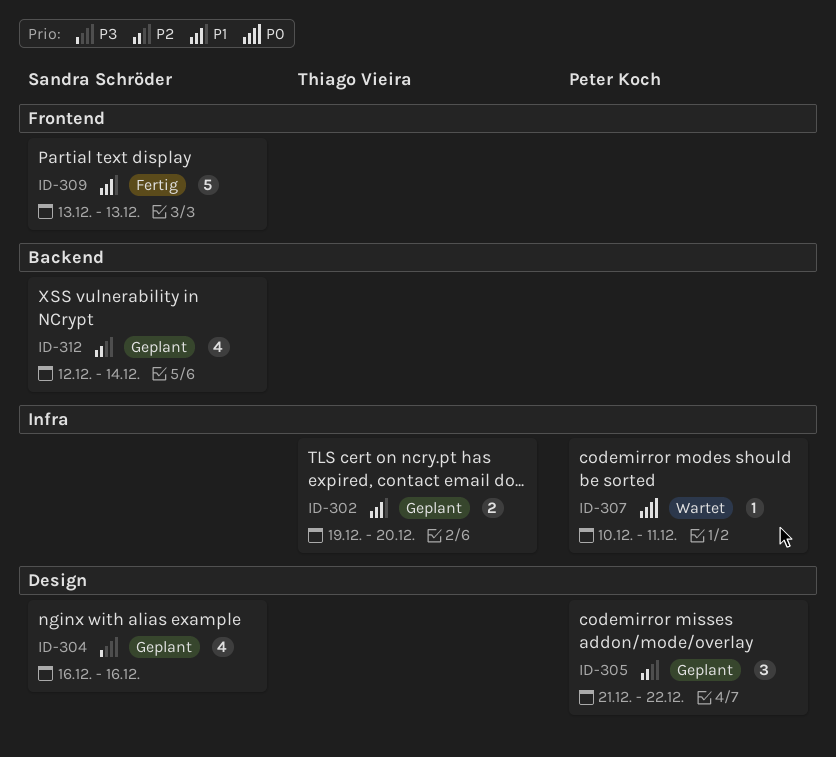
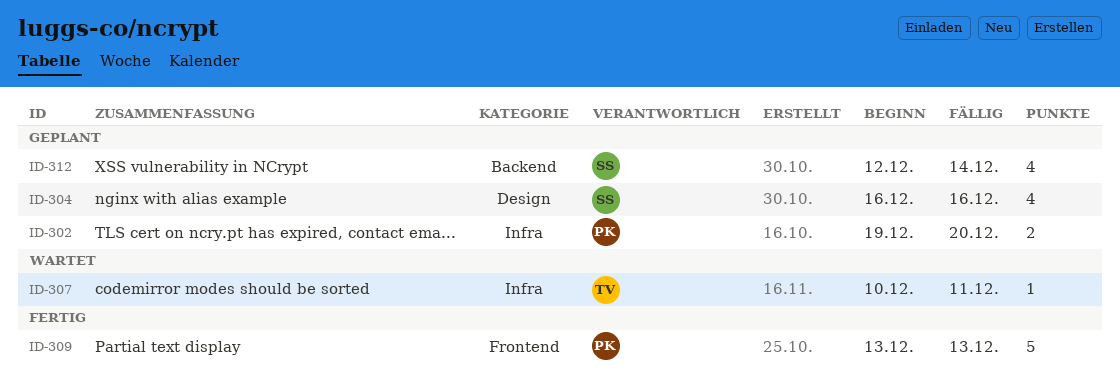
ID-302, owner: Thiago Vieira -> Peter Koch
ID-305: present -> none
ID-307, owner: Peter Koch -> Thiago Vieira
ID-309, owner: Sandra Schröder -> Peter Koch

